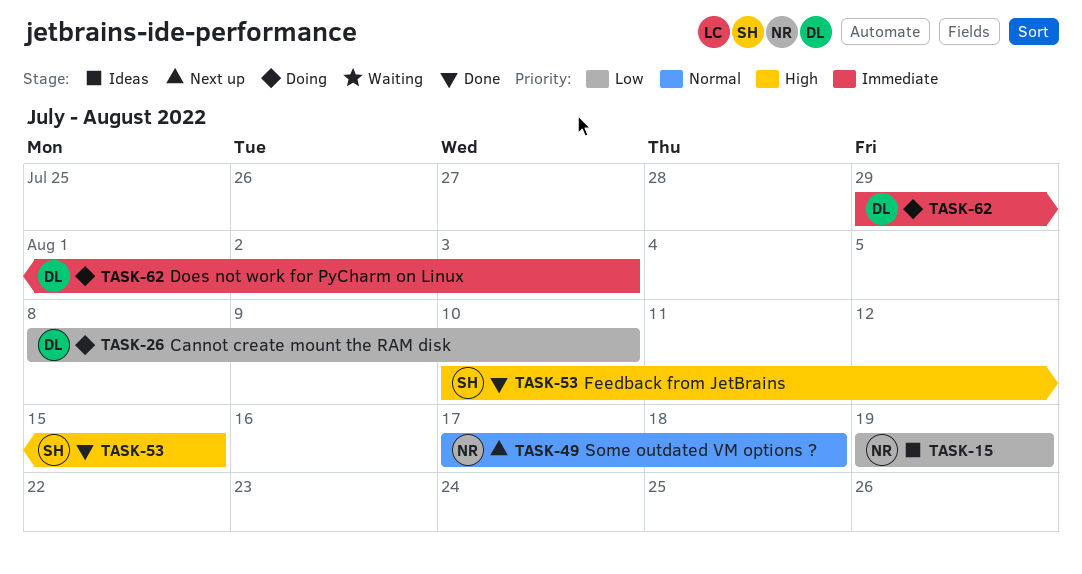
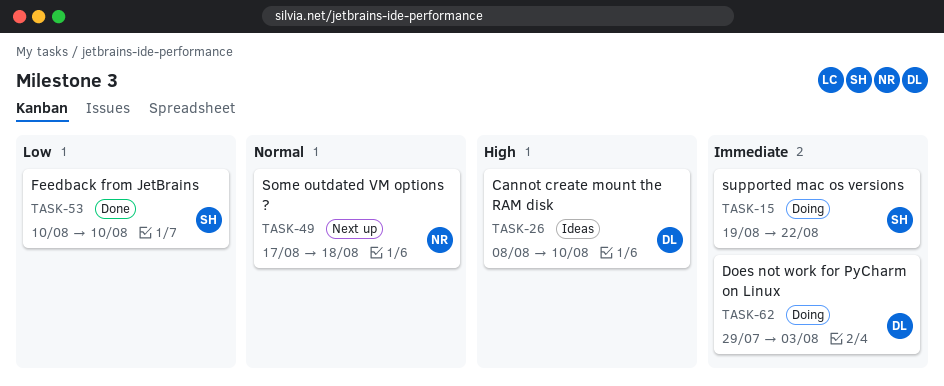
TASK-15, status: Ideas -> Doing
TASK-15, owner: NR -> SH
TASK-15, priority: Low -> Immediate
TASK-15, due: Aug 19 -> Aug 22
TASK-26, status: Doing -> Ideas
TASK-26, priority: Low -> High
TASK-53, priority: High -> Low
TASK-53, due: Aug 15 -> Aug 10

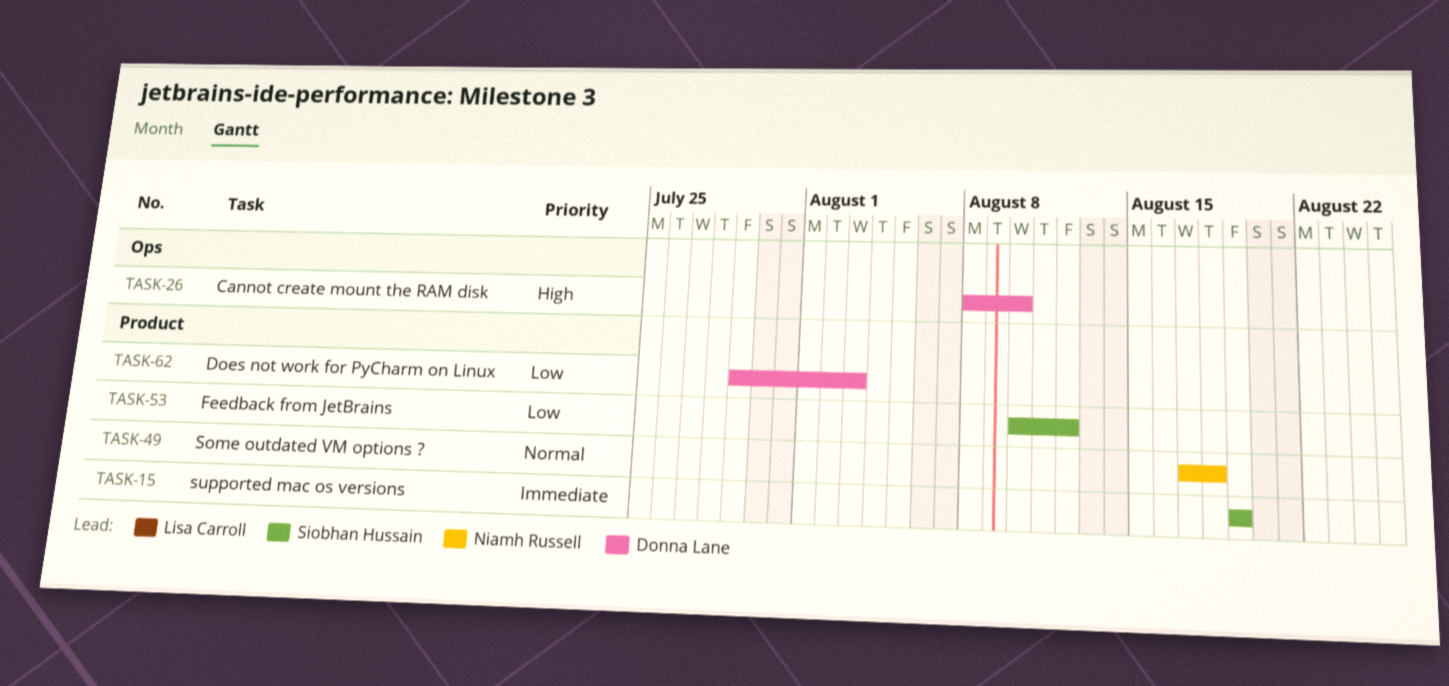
TASK-15, due: Aug 22 -> Aug 19
TASK-53, due: Aug 10 -> Aug 12
TASK-62, priority: Immediate -> Low

